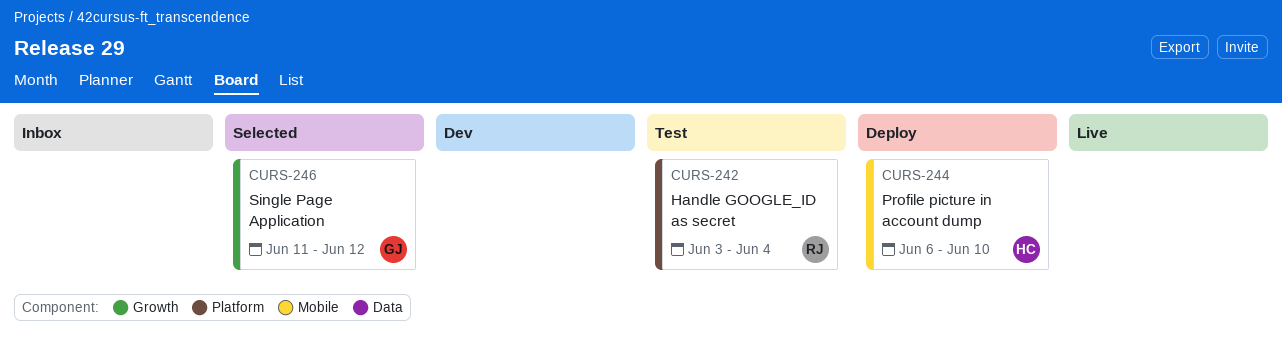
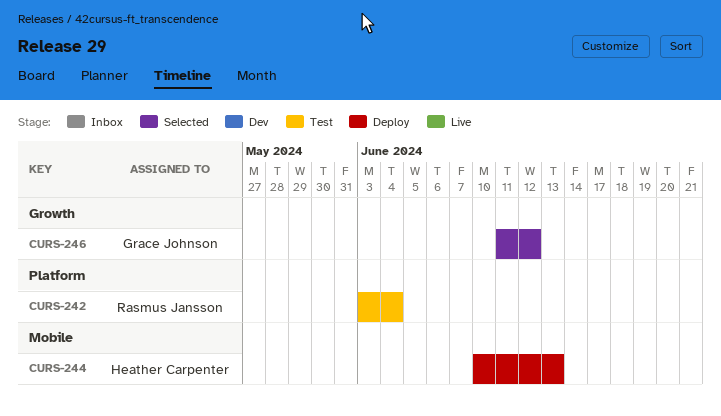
CURS-244, start: Jun 6 -> Jun 10
CURS-244, due: Jun 10 -> Jun 13

